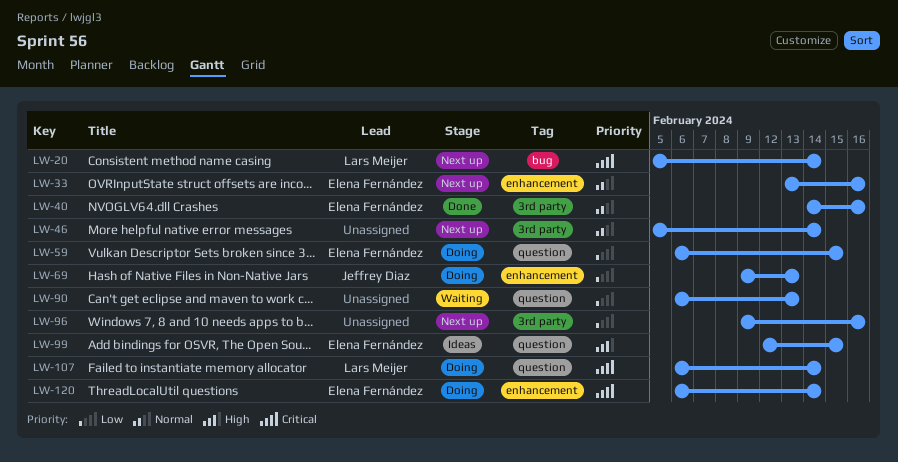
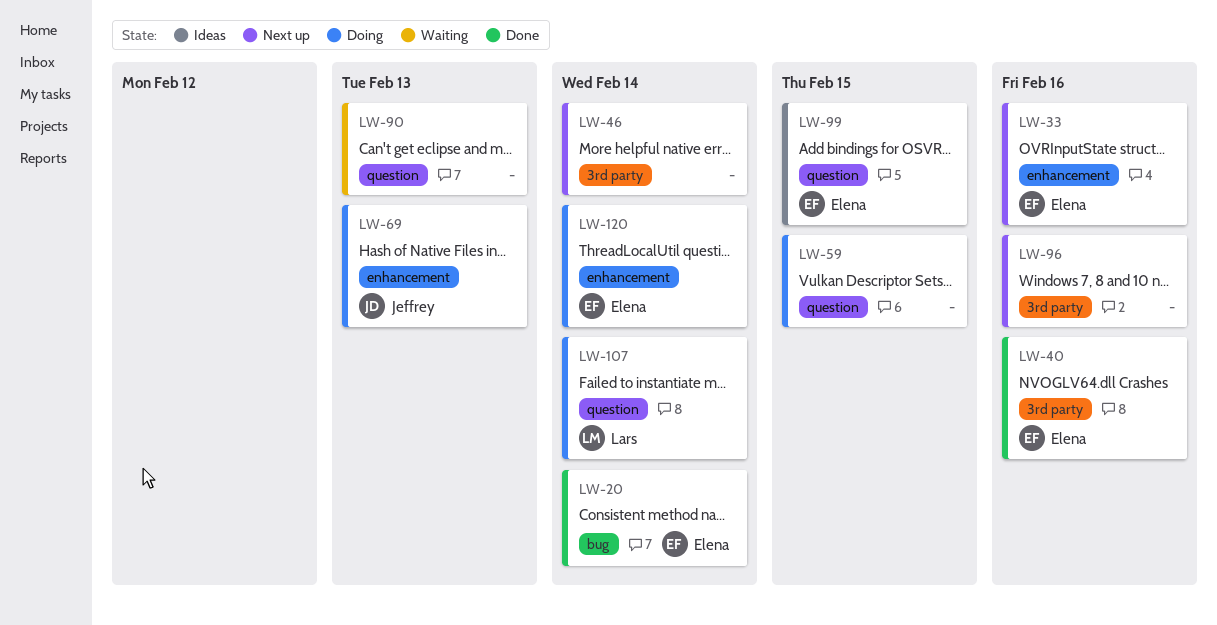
LW-20, status: Next up -> Done
LW-20, owner: Lars Meijer -> Elena Fernández
LW-59, owner: Elena Fernández -> none

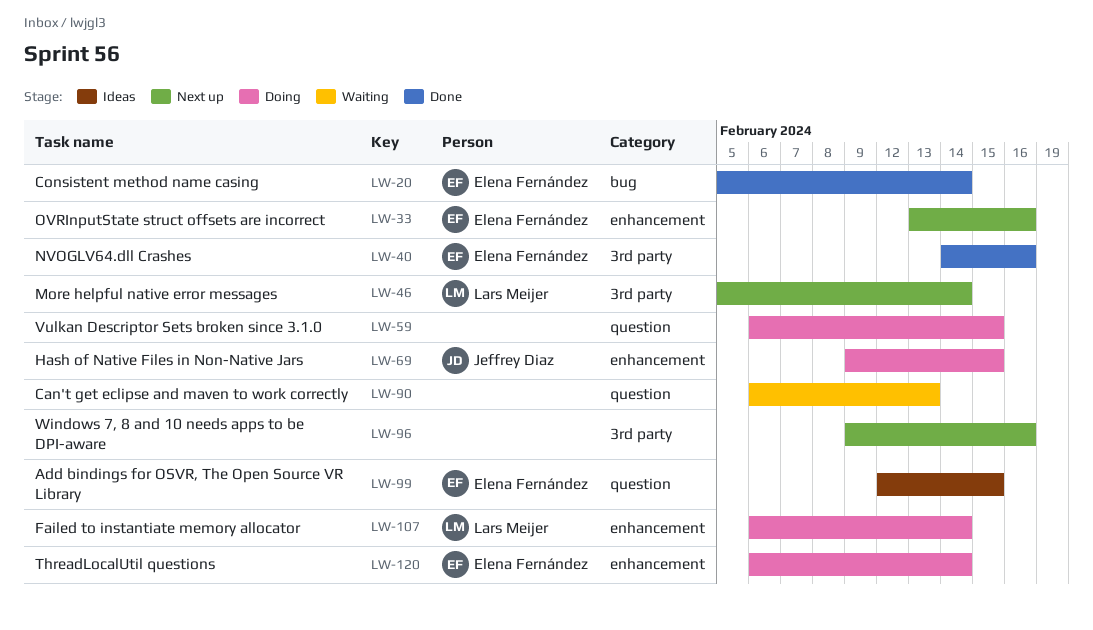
LW-46, owner: none -> Lars Meijer
LW-69, due: Feb 13 -> Feb 15
LW-107, label: question -> enhancement

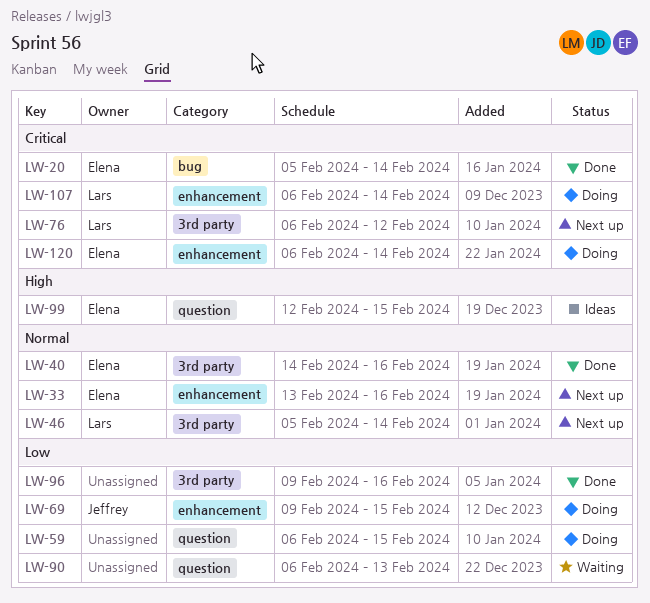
LW-76: none -> present
LW-96, status: Next up -> Done

